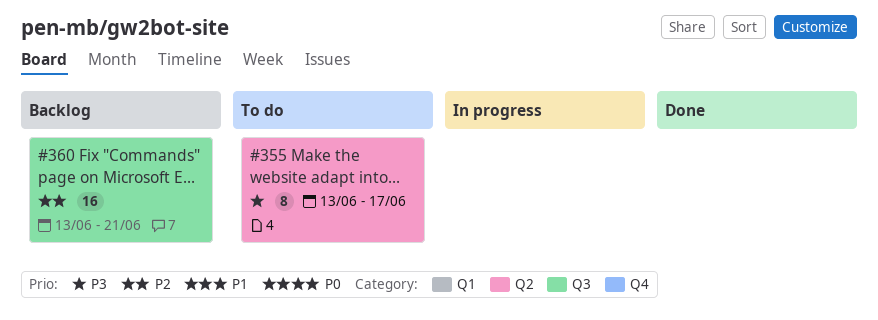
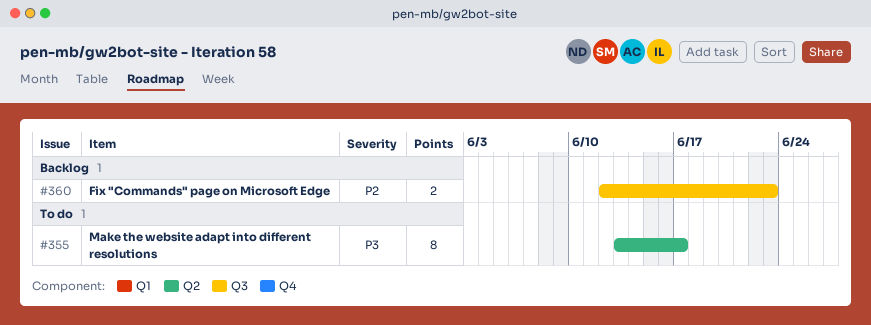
#360, estimate: 16 -> 2
#360, start: Jun 13 -> Jun 12
#360, due: Jun 21 -> Jun 23

